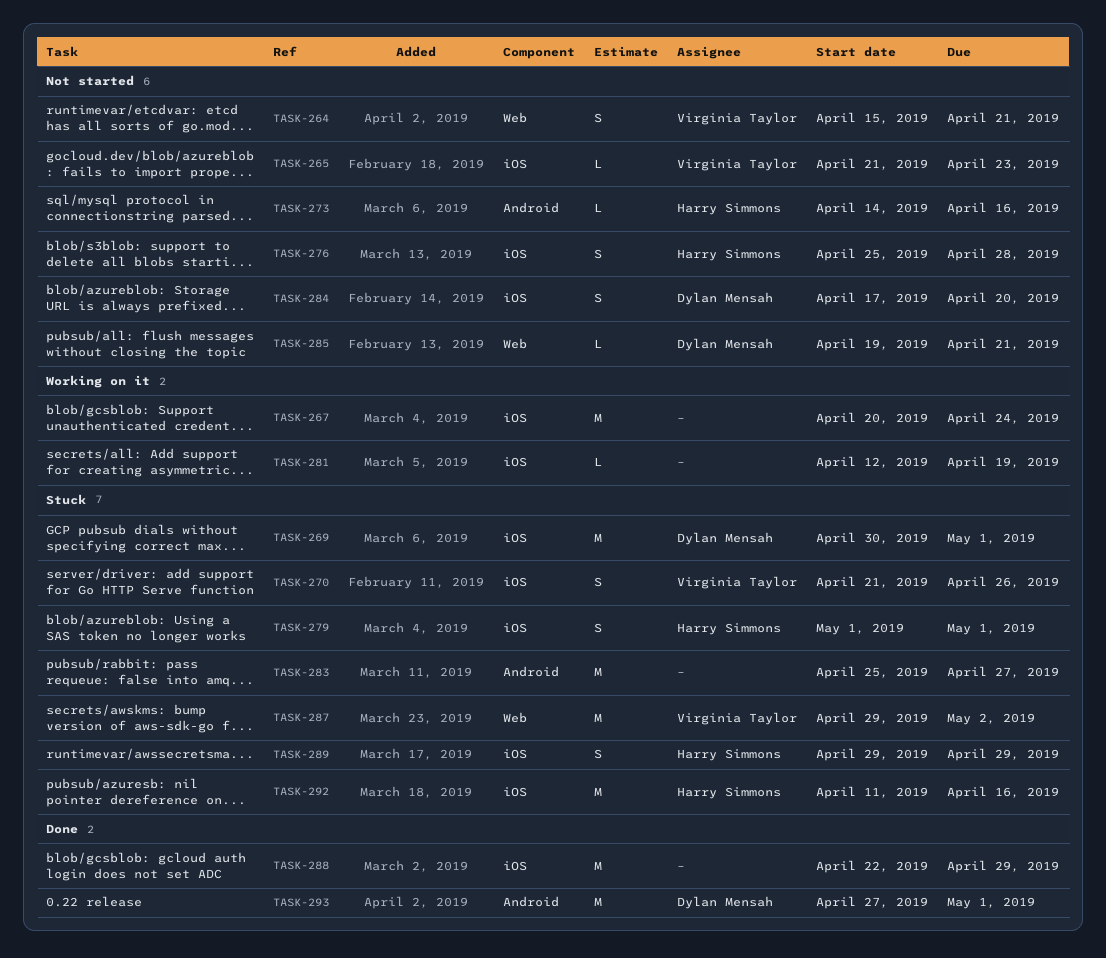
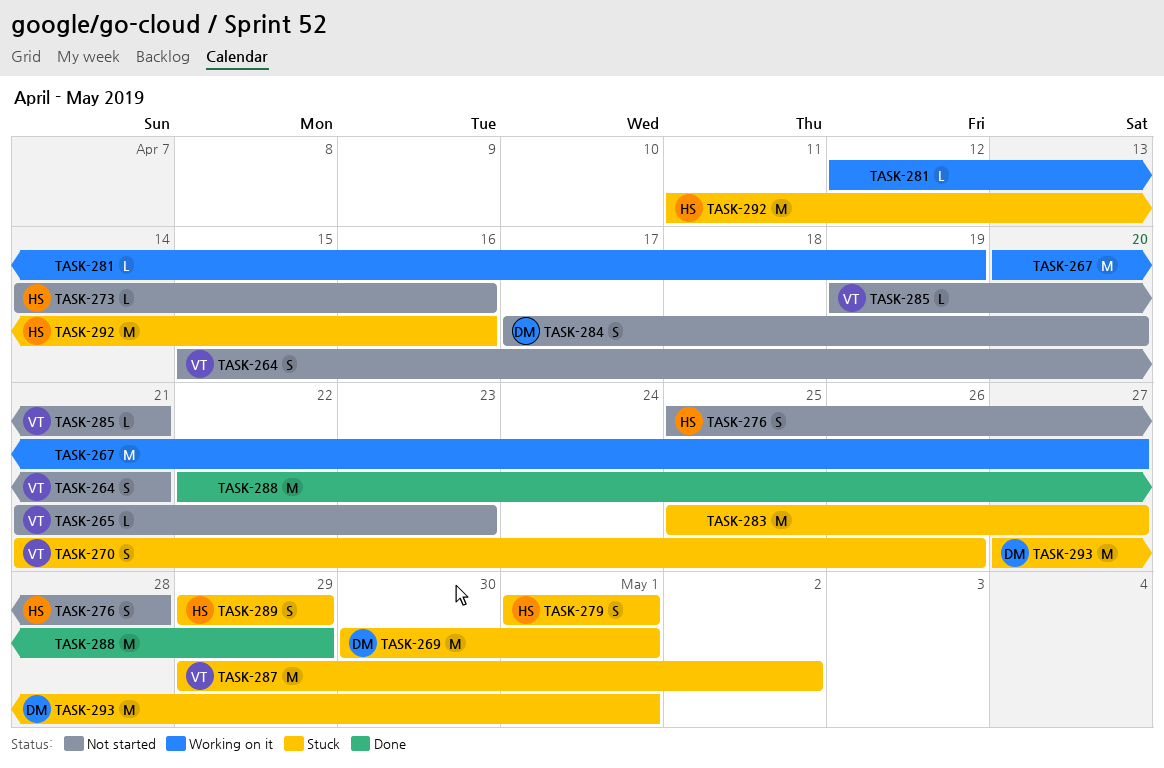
TASK-267, due: Apr 24 -> Apr 27
TASK-285, owner: Dylan Mensah -> Virginia Taylor
TASK-293, status: Done -> Stuck

